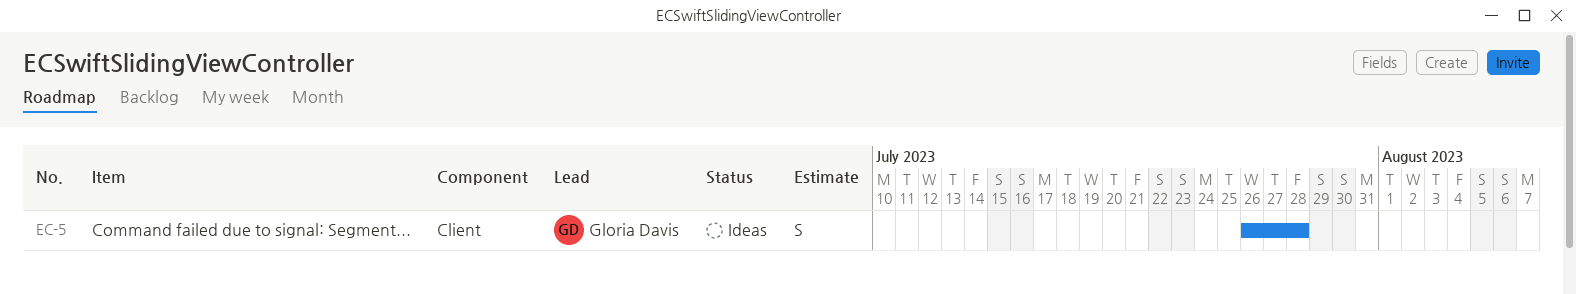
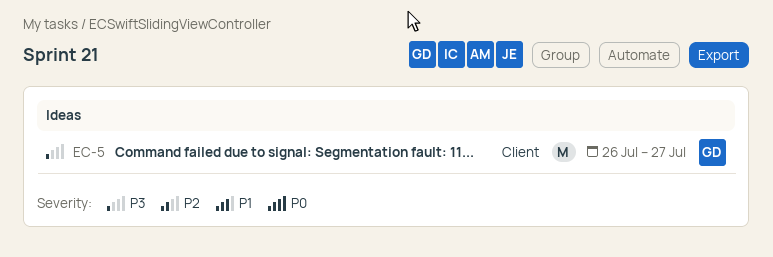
EC-5, estimate: S -> M
EC-5, due: Jul 28 -> Jul 27

